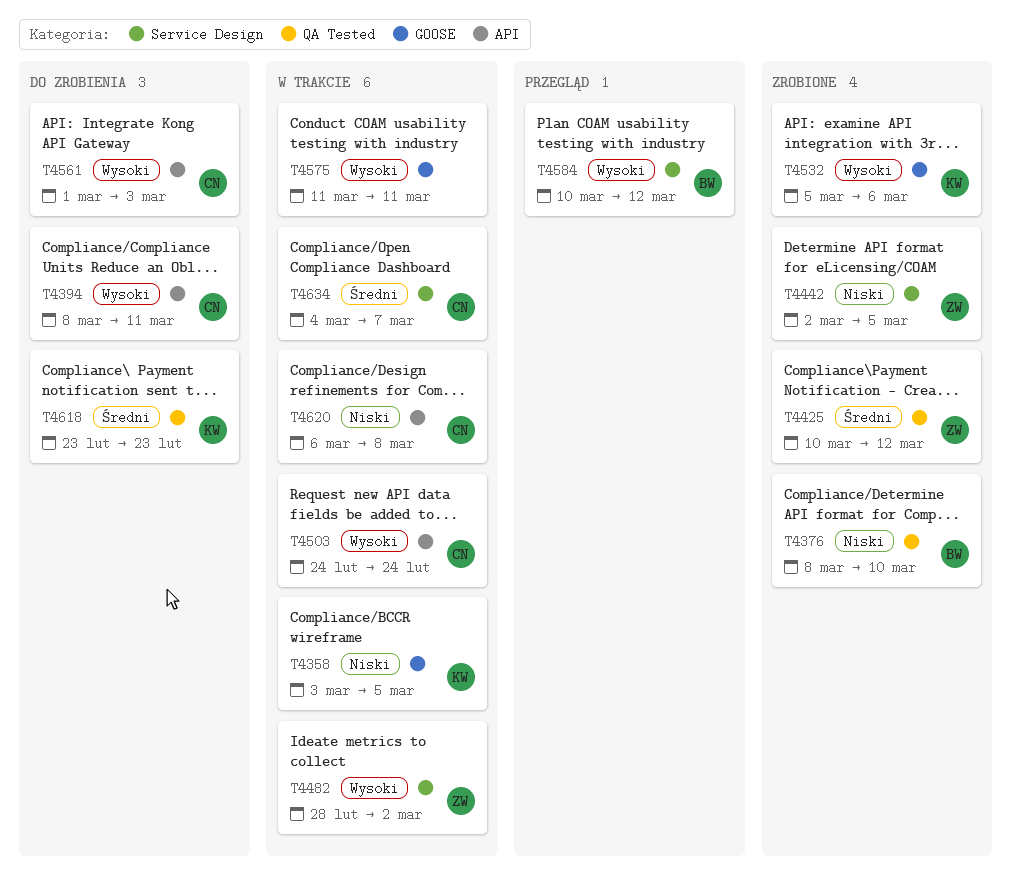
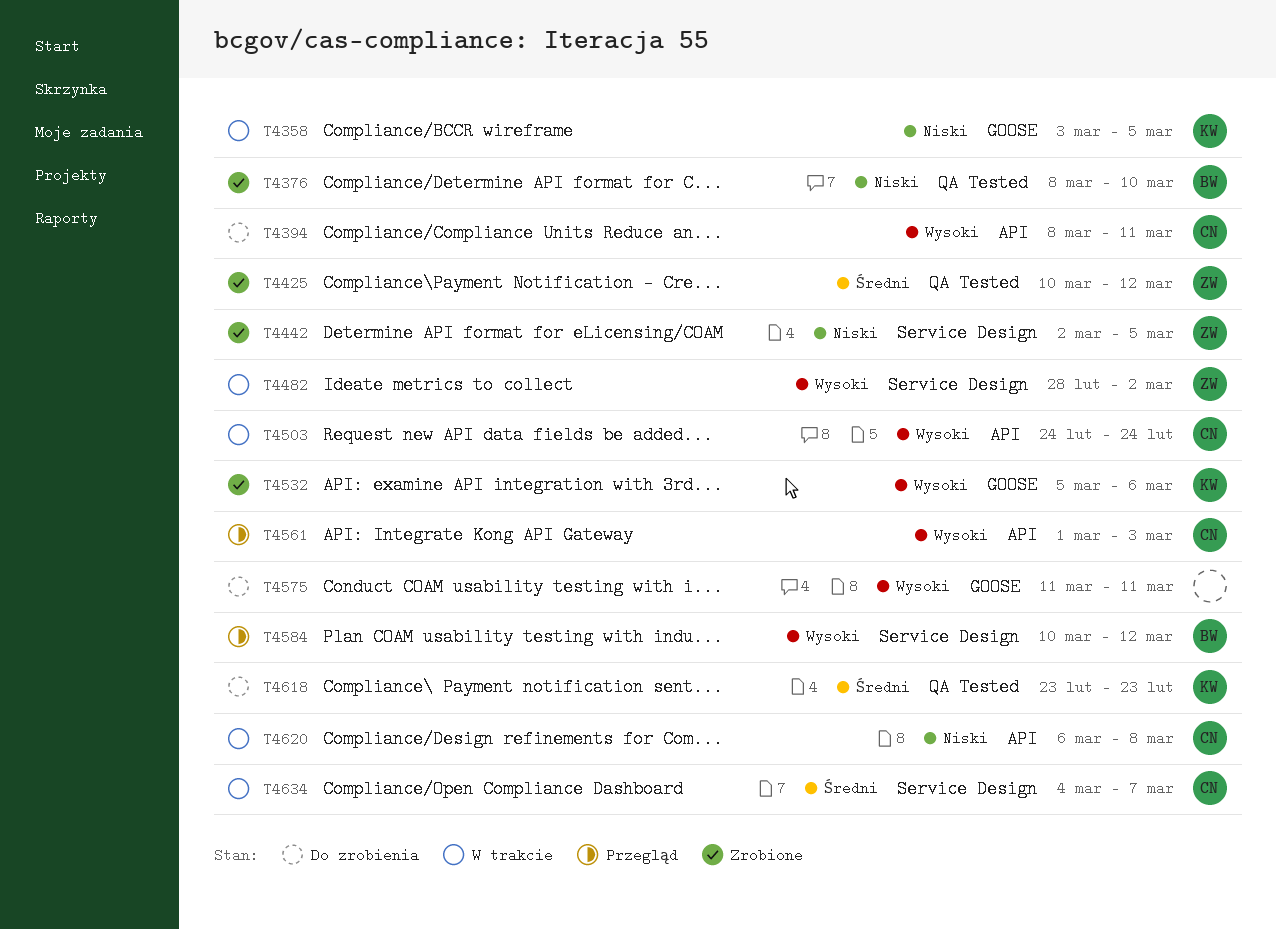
T4561, status: Do zrobienia -> Przegląd
T4575, status: W trakcie -> Do zrobienia

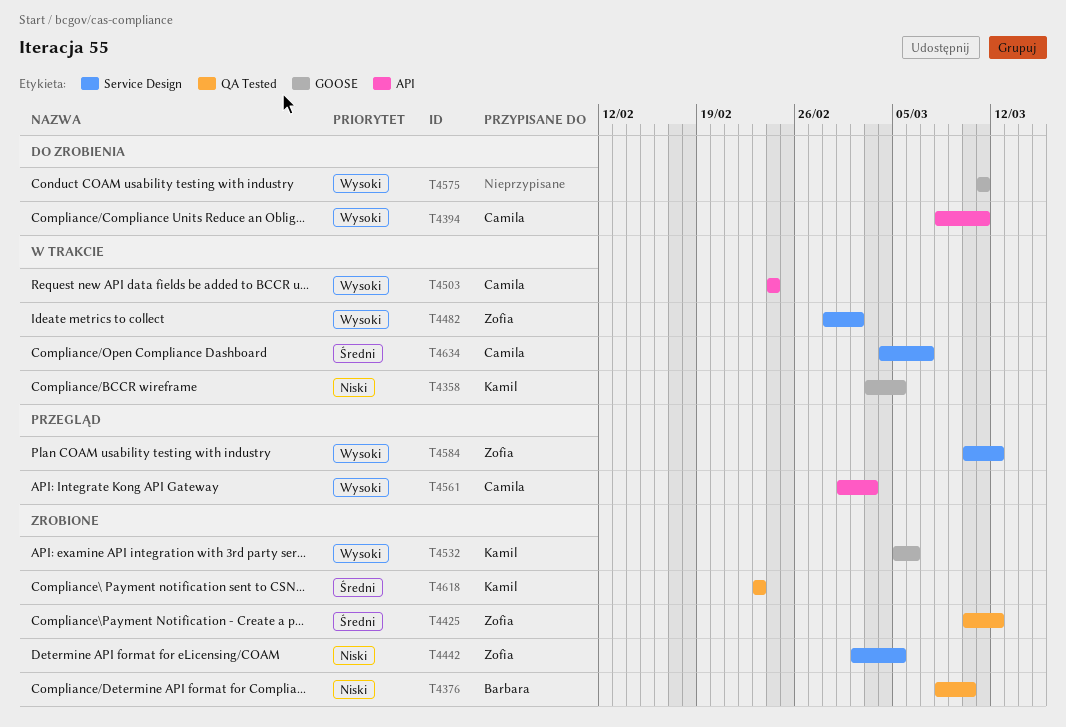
T4584, owner: Barbara -> Zofia
T4618, status: Do zrobienia -> Zrobione
T4620: present -> none

